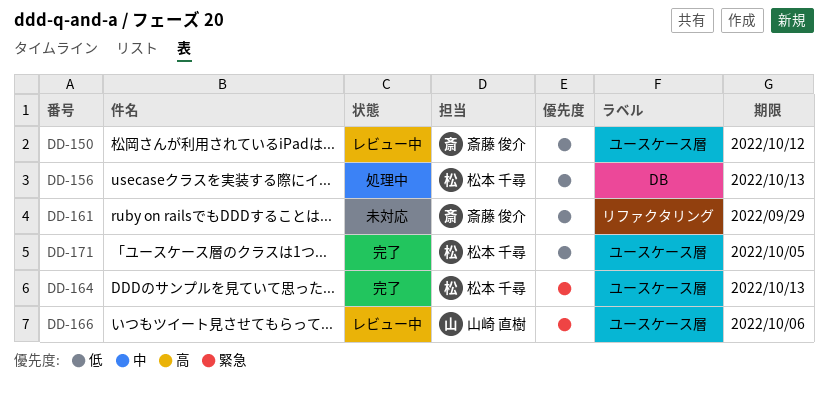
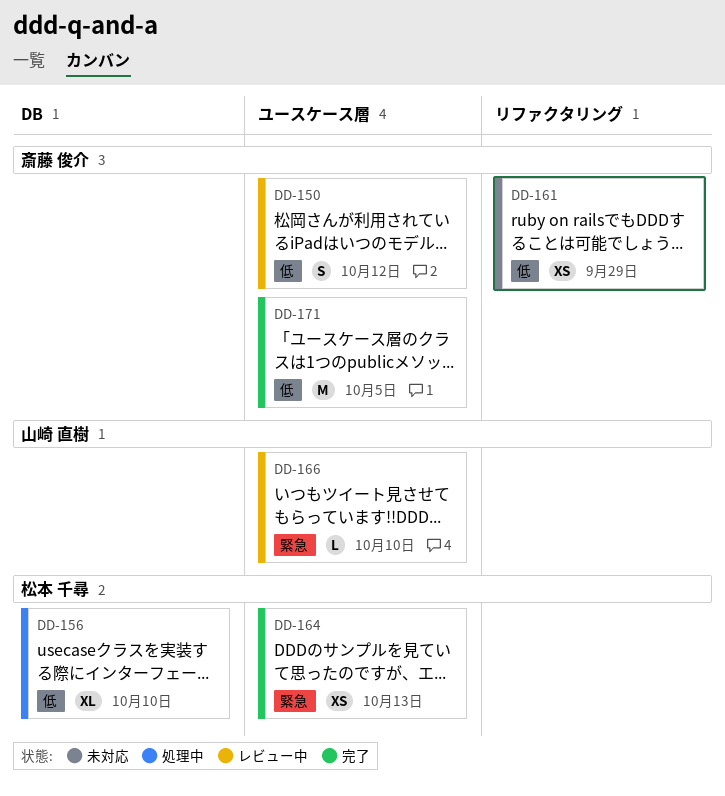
DD-156, due: Oct 13 -> Oct 10
DD-166, due: Oct 6 -> Oct 10
DD-171, owner: 松本 千尋 -> 斎藤 俊介

